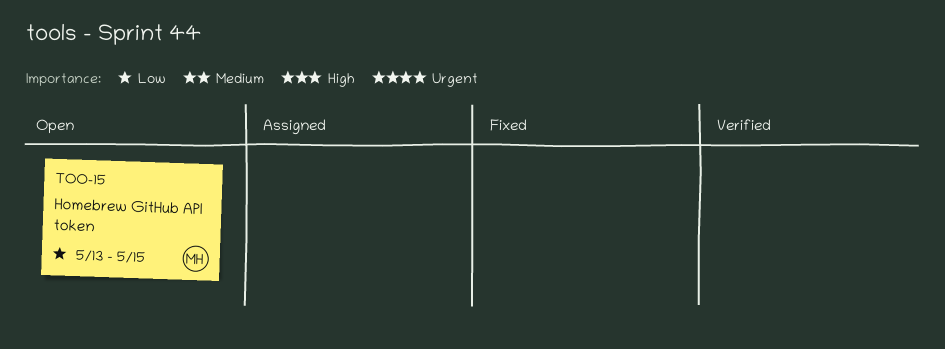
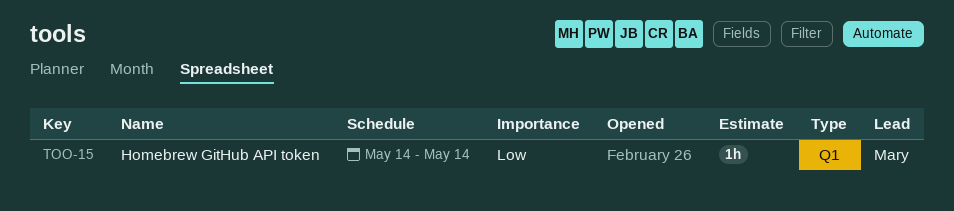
TOO-15, start: May 13 -> May 14
TOO-15, due: May 15 -> May 14

